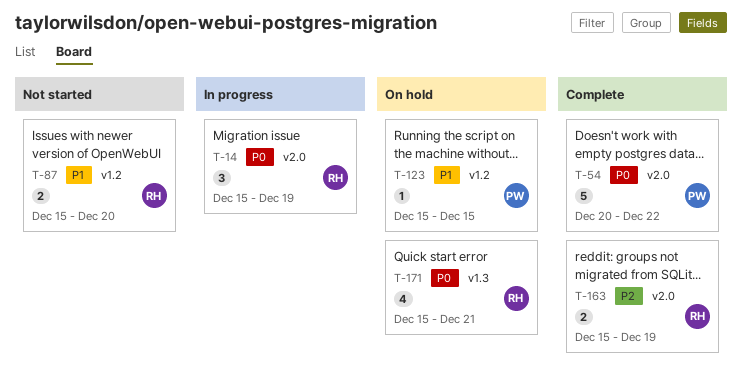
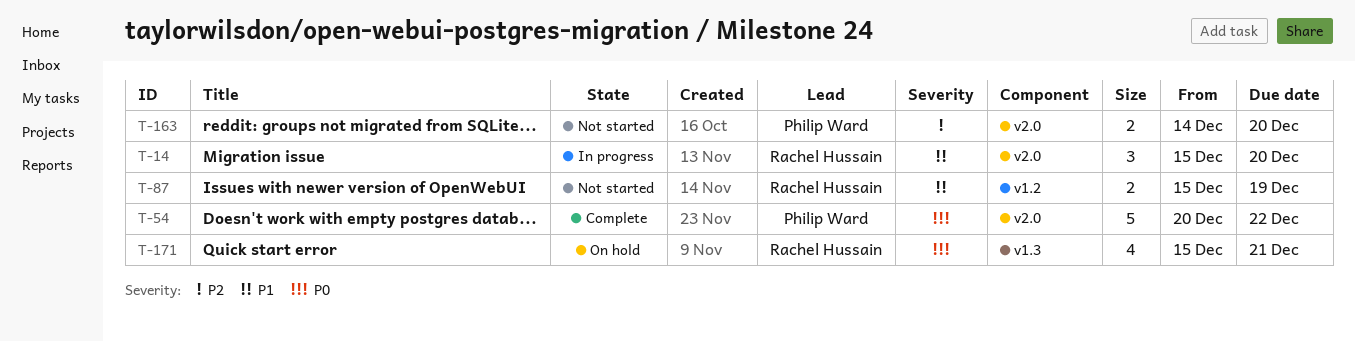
T-14, priority: P0 -> P1
T-14, due: Dec 19 -> Dec 20
T-87, due: Dec 20 -> Dec 19
T-123: present -> none
T-163, status: Complete -> Not started
T-163, owner: Rachel Hussain -> Philip Ward
T-163, start: Dec 15 -> Dec 14
T-163, due: Dec 19 -> Dec 20

